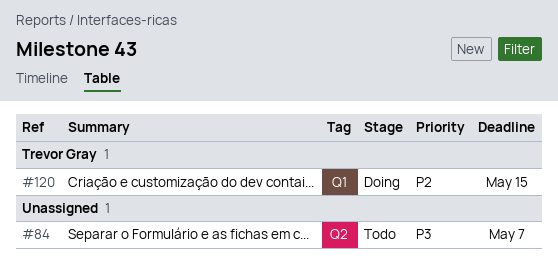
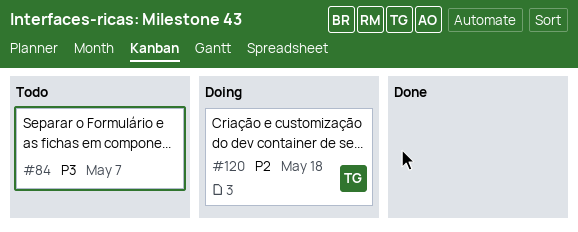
#120, due: May 15 -> May 18

